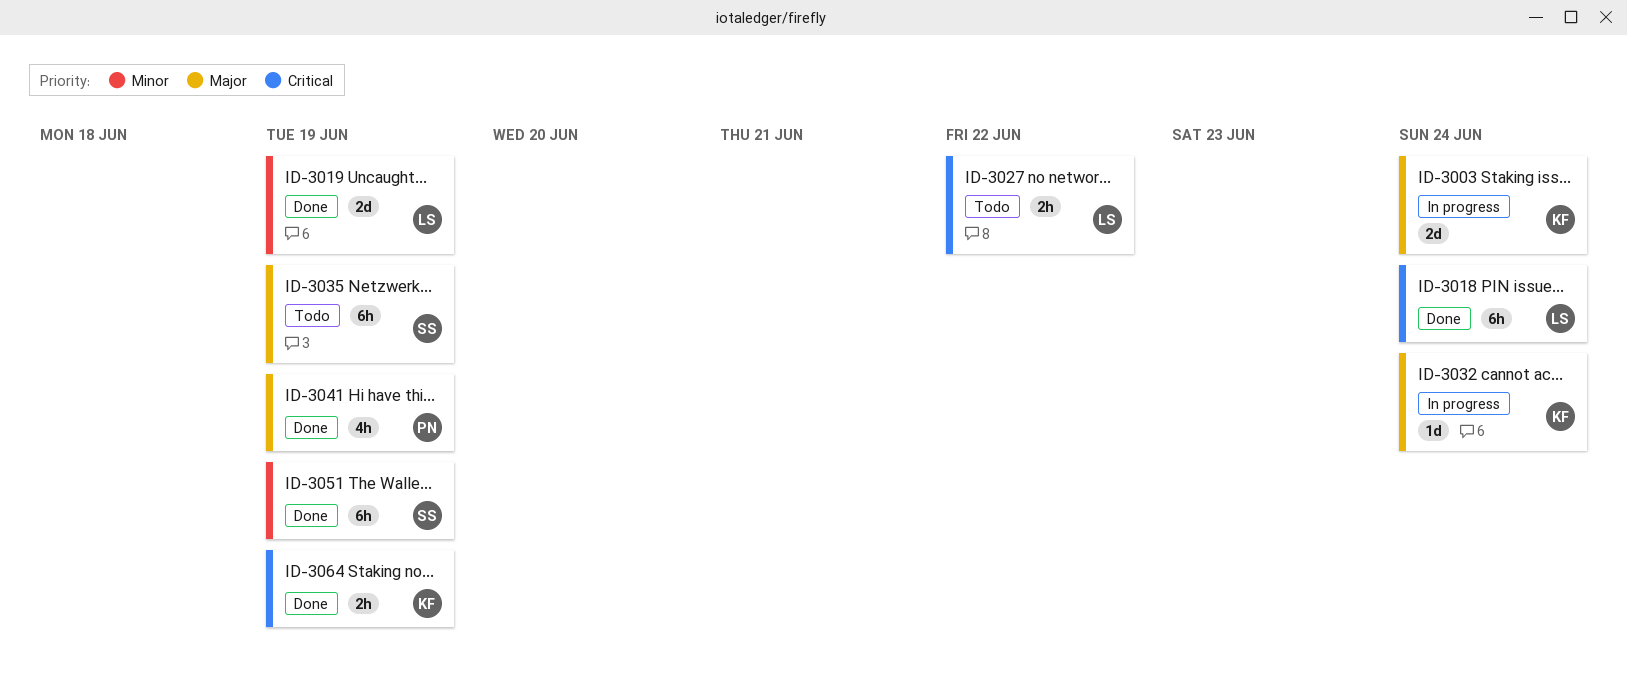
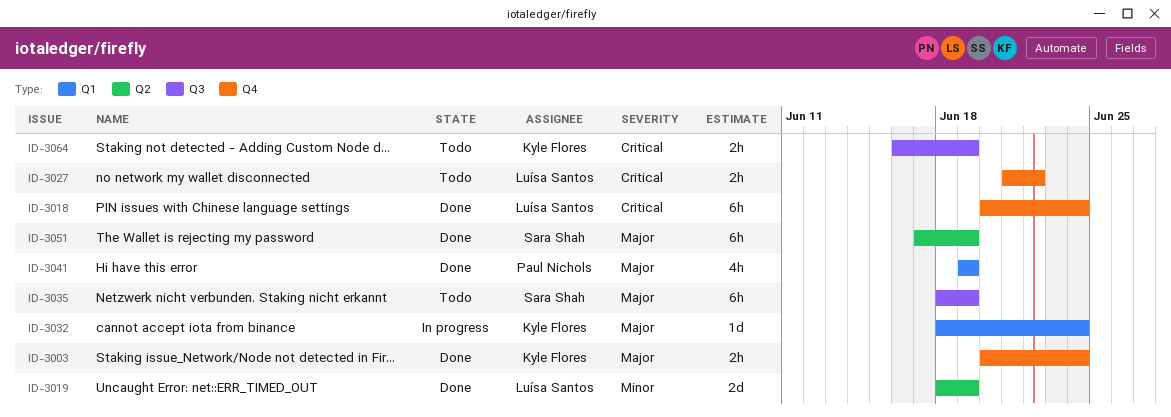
ID-3003, status: In progress -> Done
ID-3003, estimate: 2d -> 2h
ID-3051, priority: Minor -> Major
ID-3064, status: Done -> Todo

